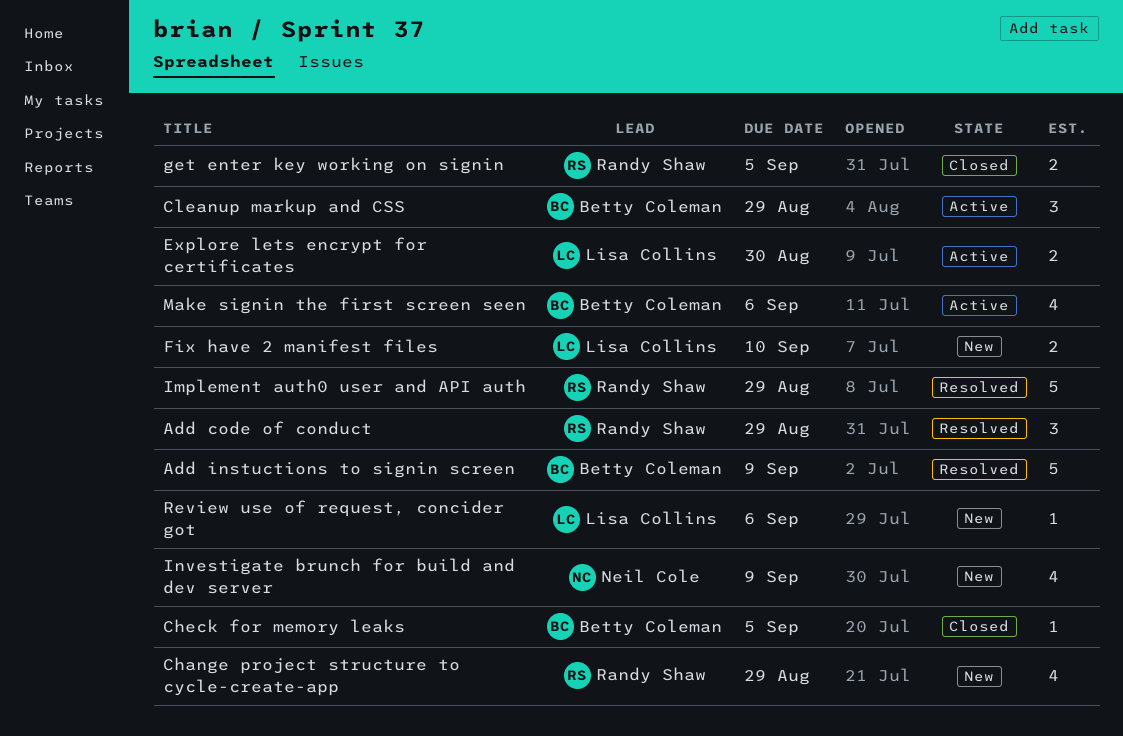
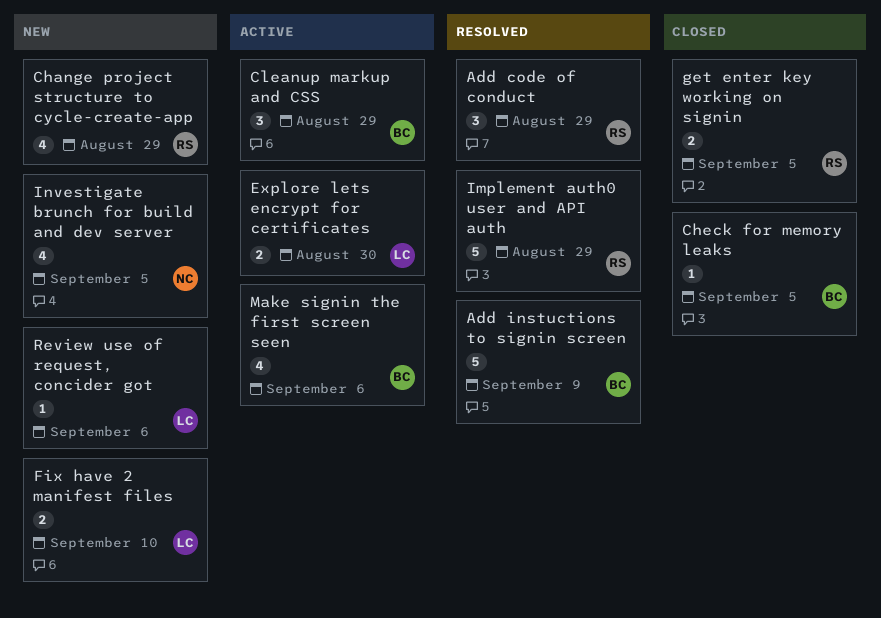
Investigate brunch for build and dev server, due: Sep 9 -> Sep 5

